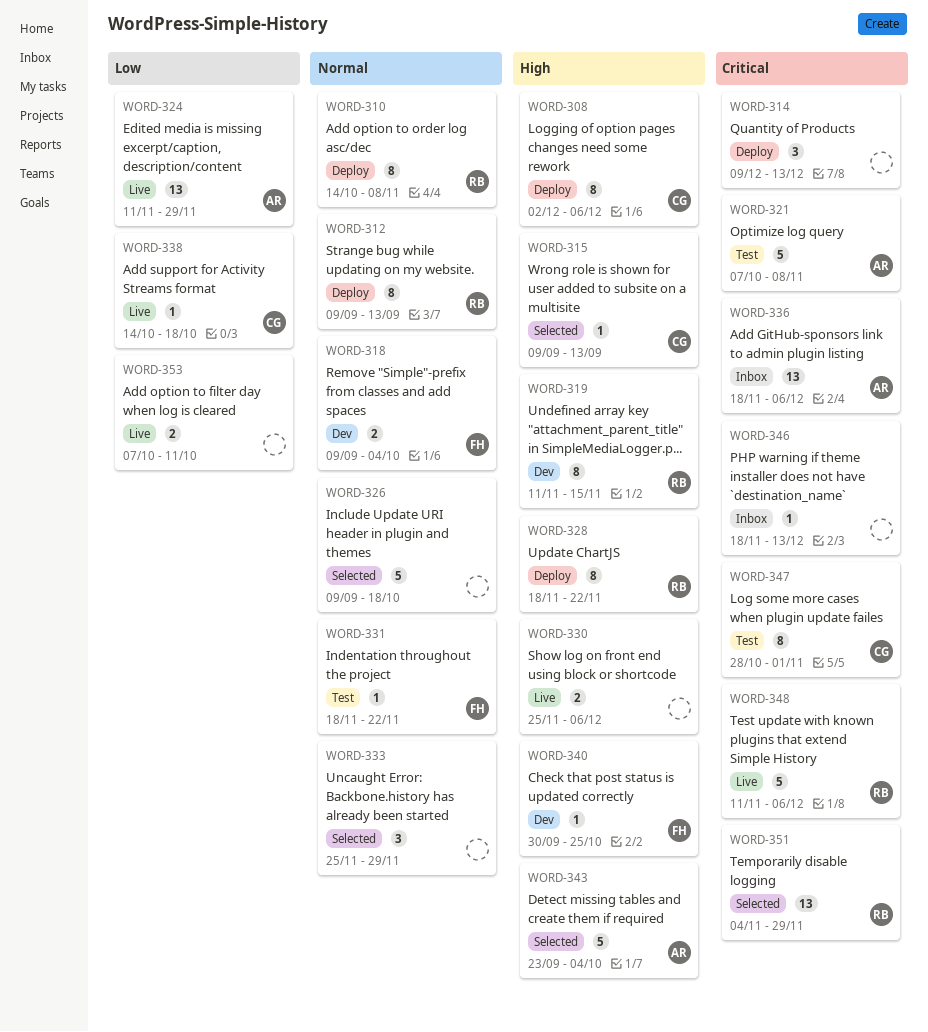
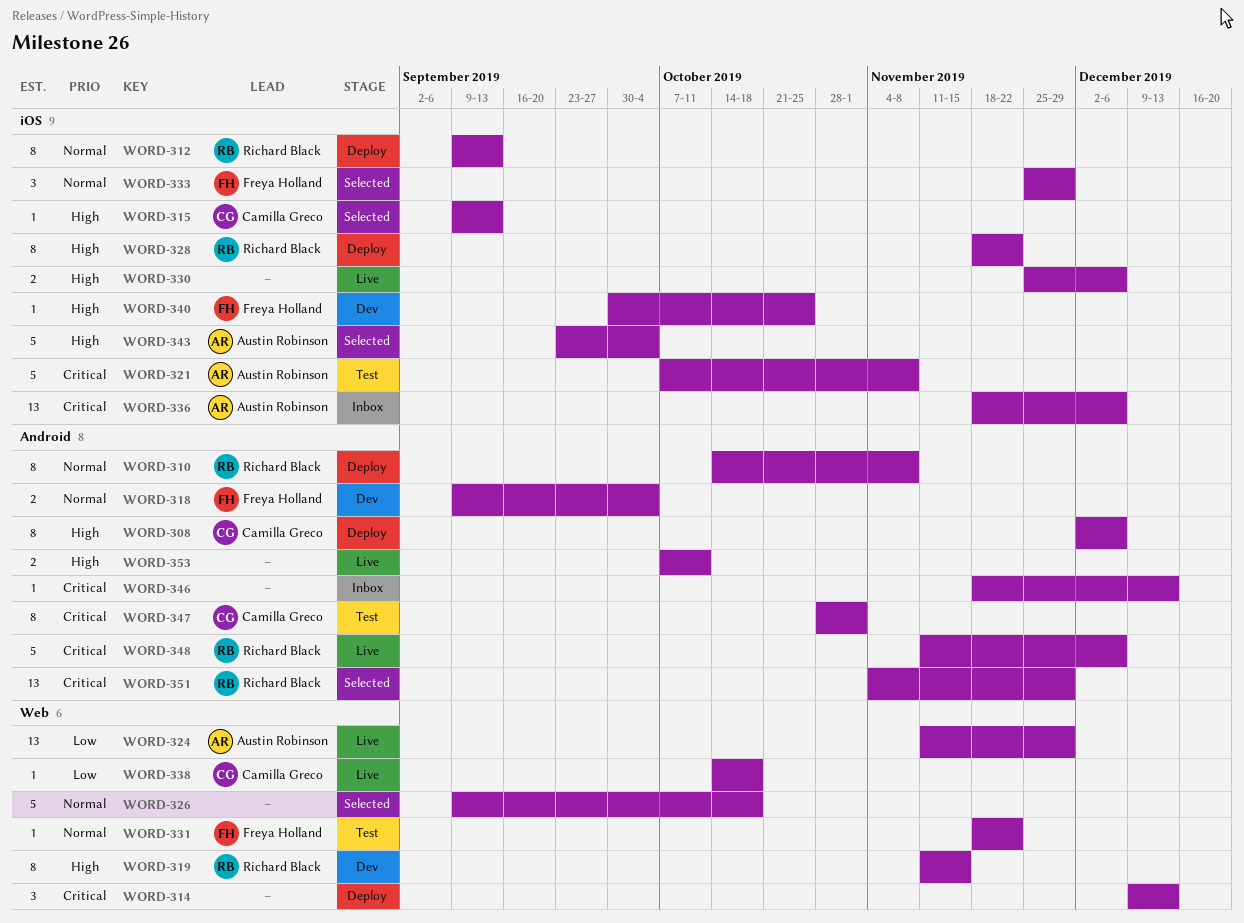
WORD-333, owner: none -> Freya Holland
WORD-353, priority: Low -> High

